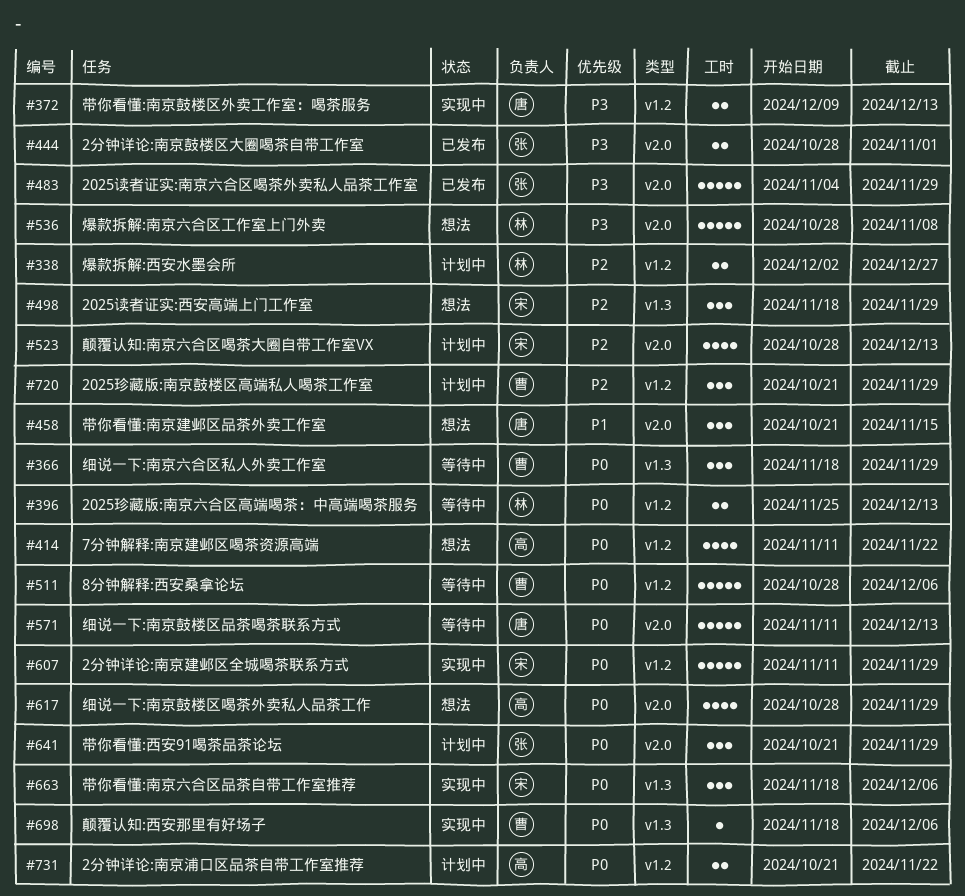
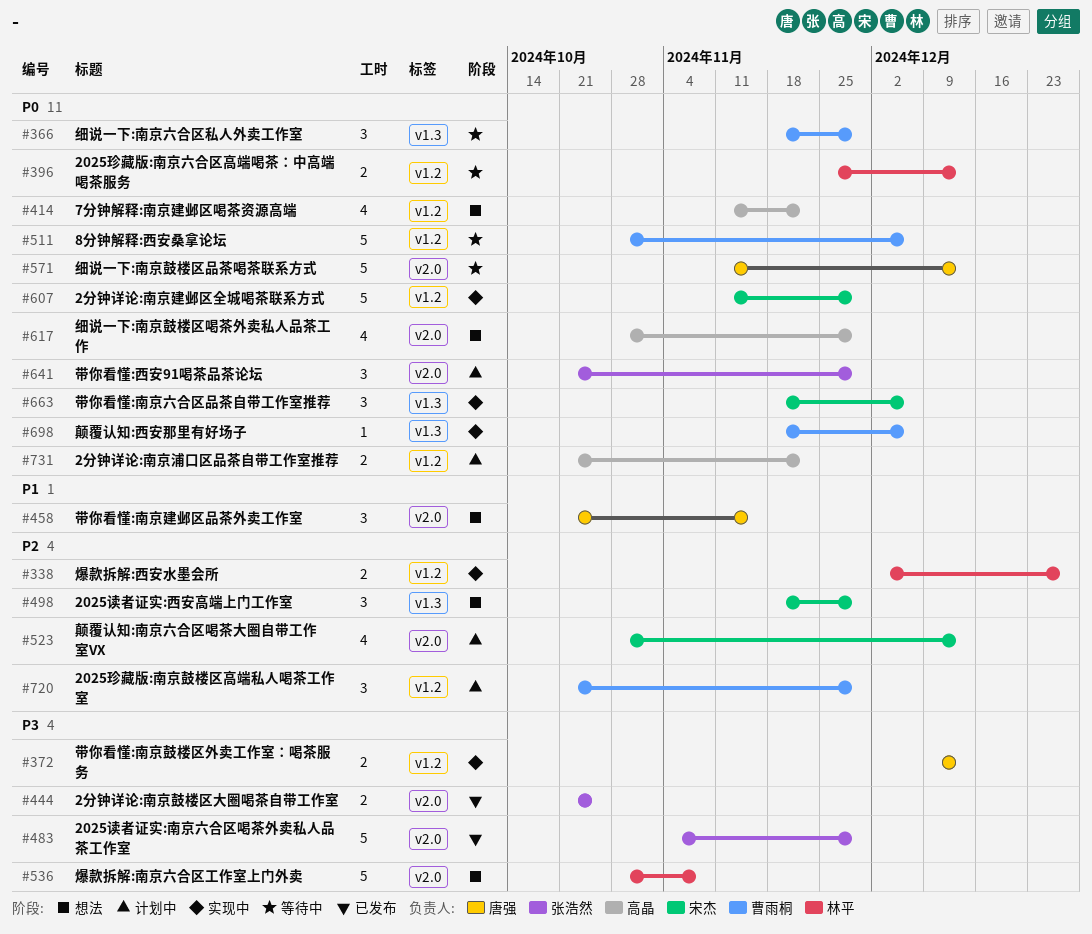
#338, status: 计划中 -> 实现中
#444, start: Oct 28 -> Oct 21
#444, due: Nov 1 -> Oct 25

